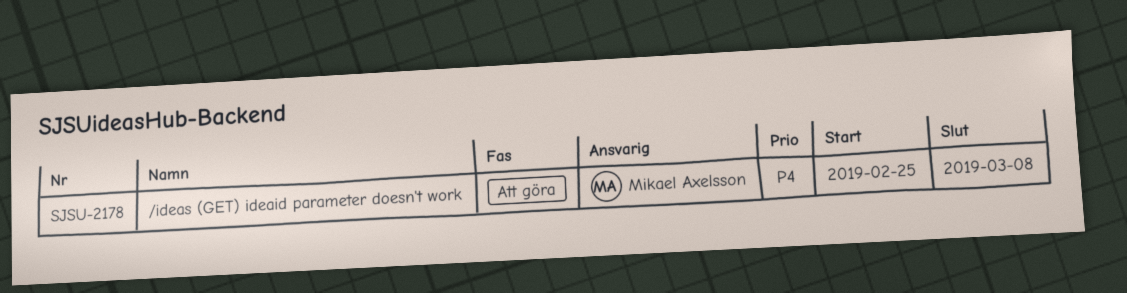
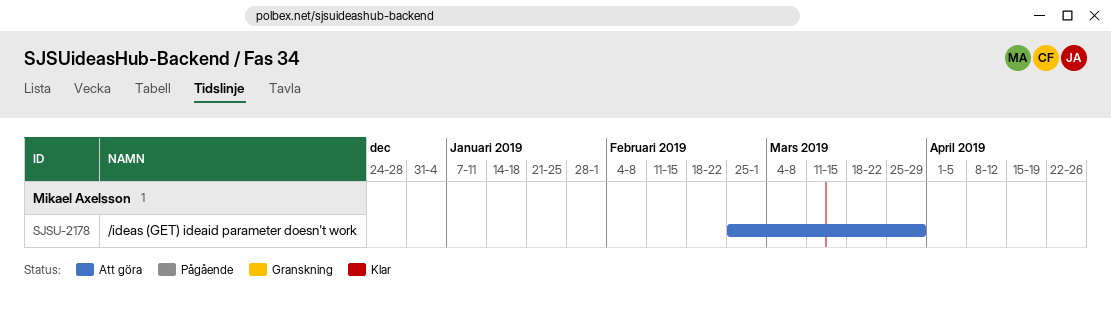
SJSU-2178, due: Mar 8 -> Mar 29

